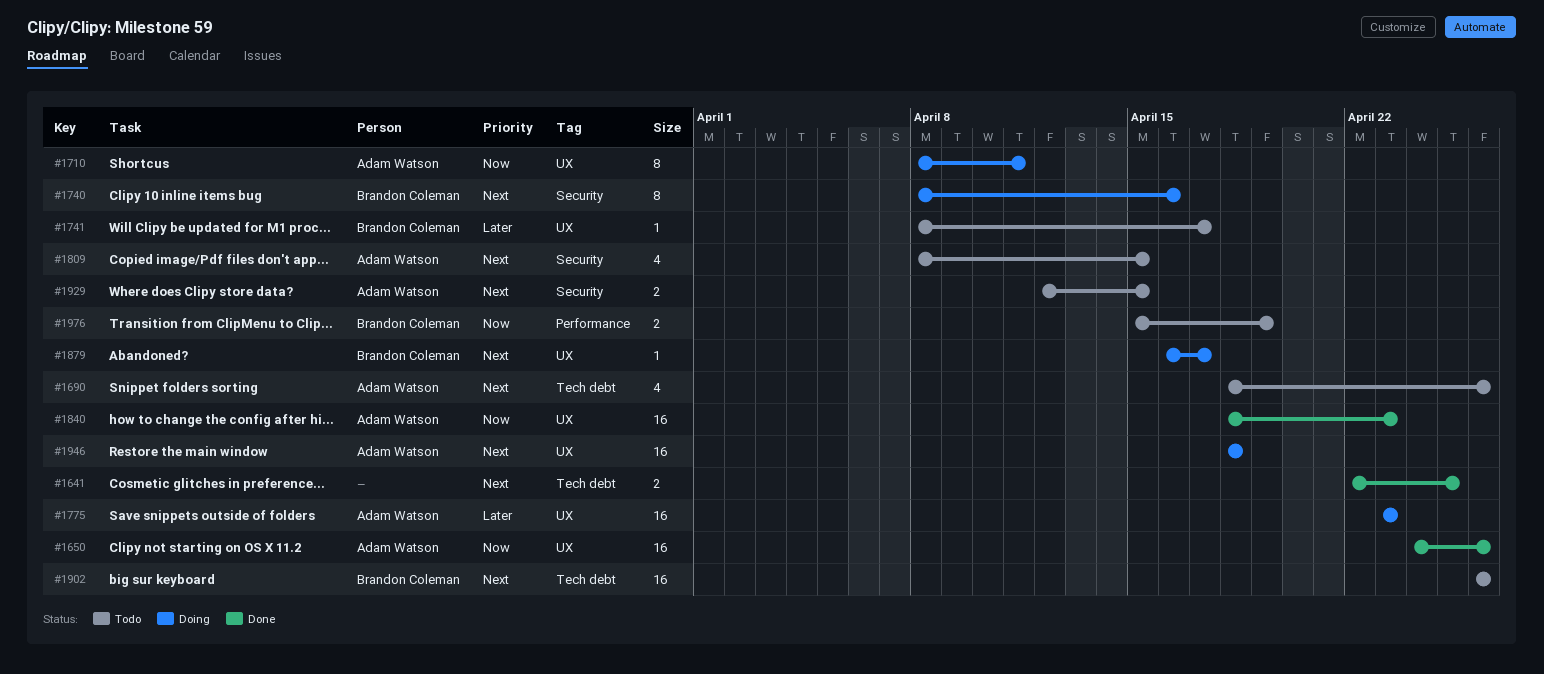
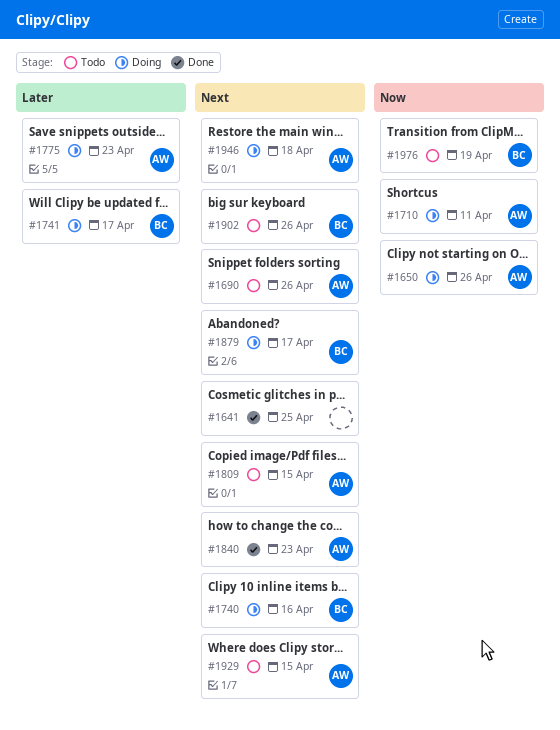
#1650, status: Done -> Doing
#1741, status: Todo -> Doing
#1840, priority: Now -> Next

